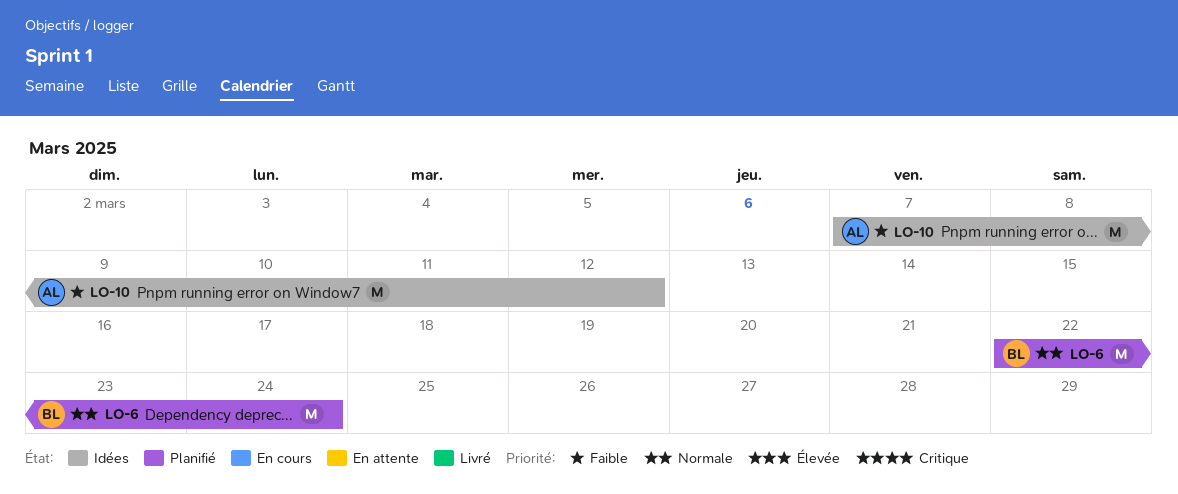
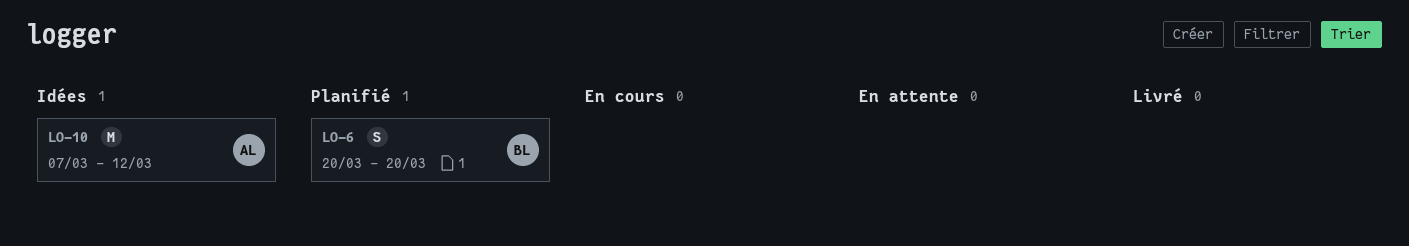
LO-6, estimate: M -> S
LO-6, start: Mar 22 -> Mar 20
LO-6, due: Mar 24 -> Mar 20

